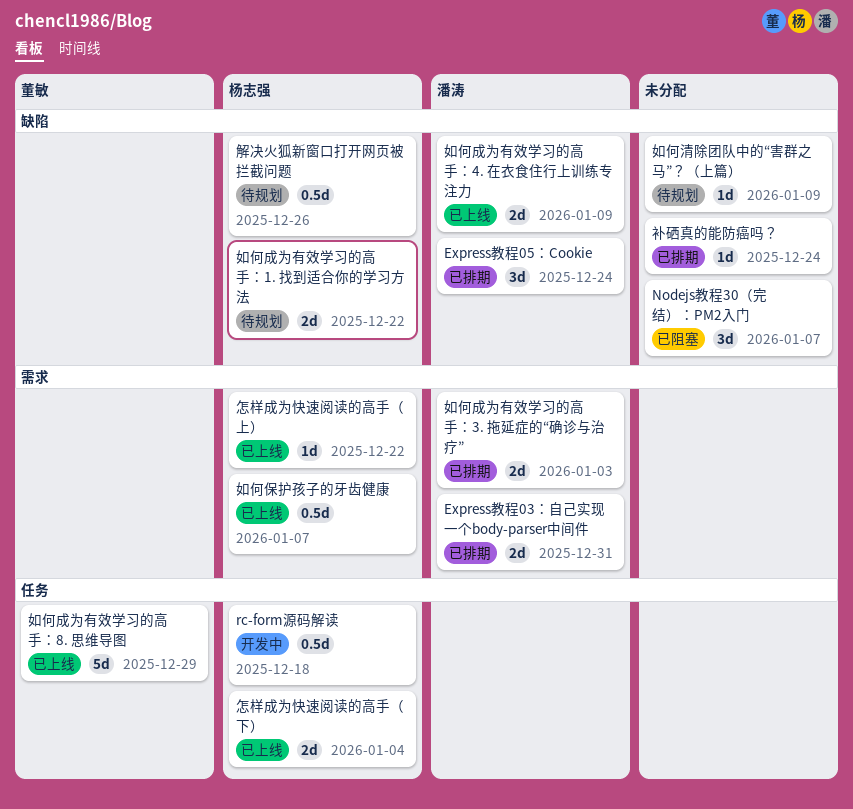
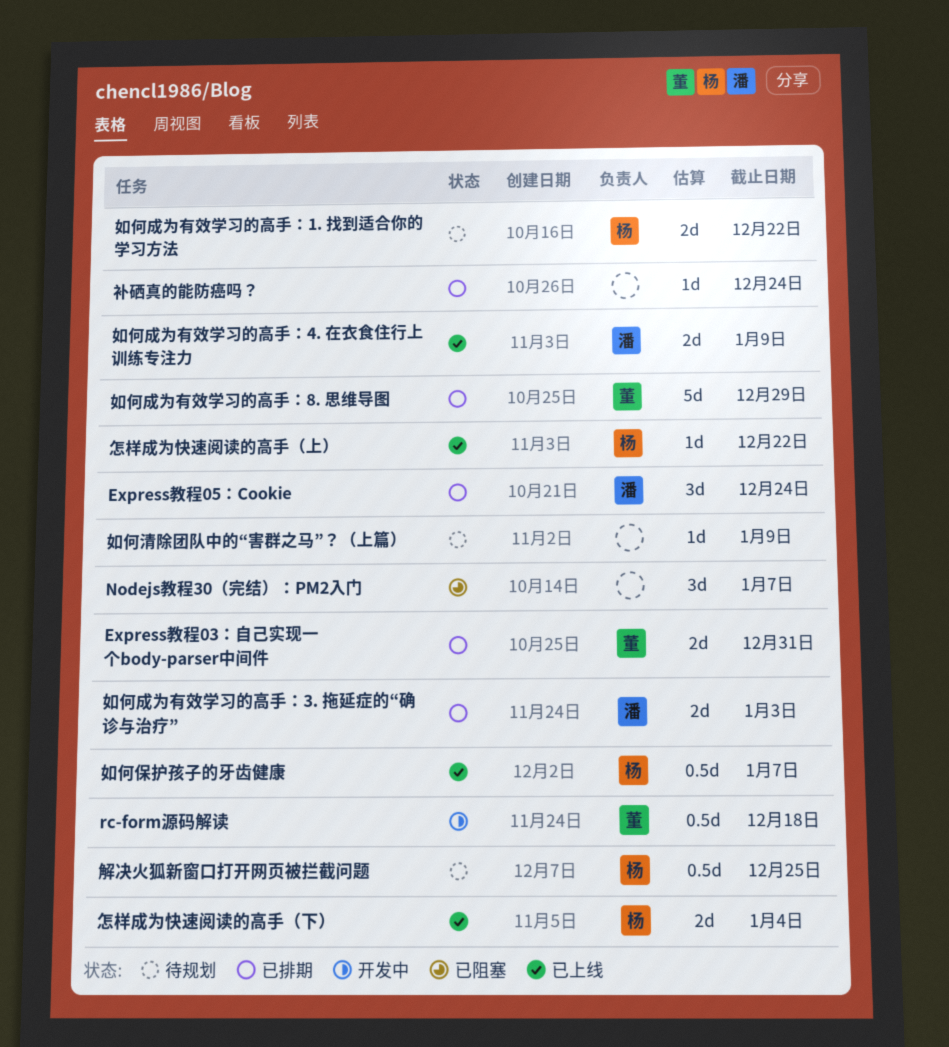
Express教程03：自己实现一个body-parser中间件, owner: 潘涛 -> 董敏
rc-form源码解读, owner: 杨志强 -> 董敏
如何成为有效学习的高手：8. 思维导图, status: 已上线 -> 已排期
解决火狐新窗口打开网页被拦截问题, due: Dec 26 -> Dec 25

